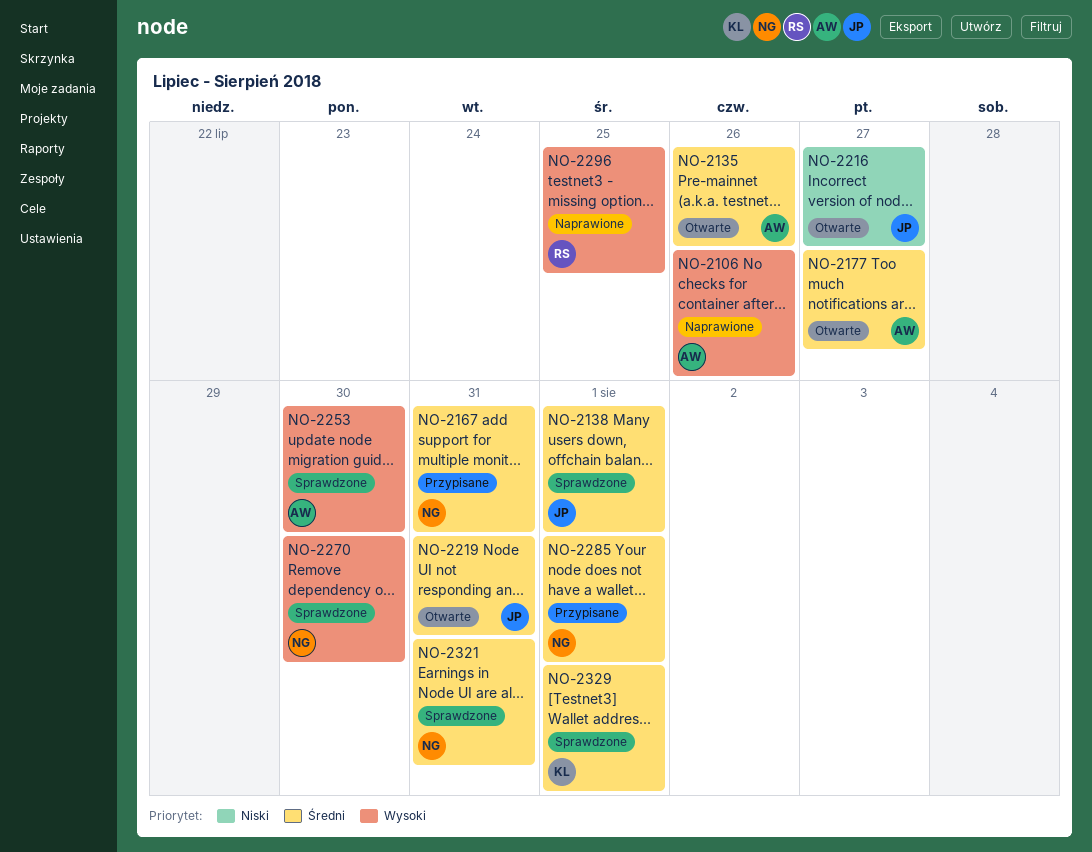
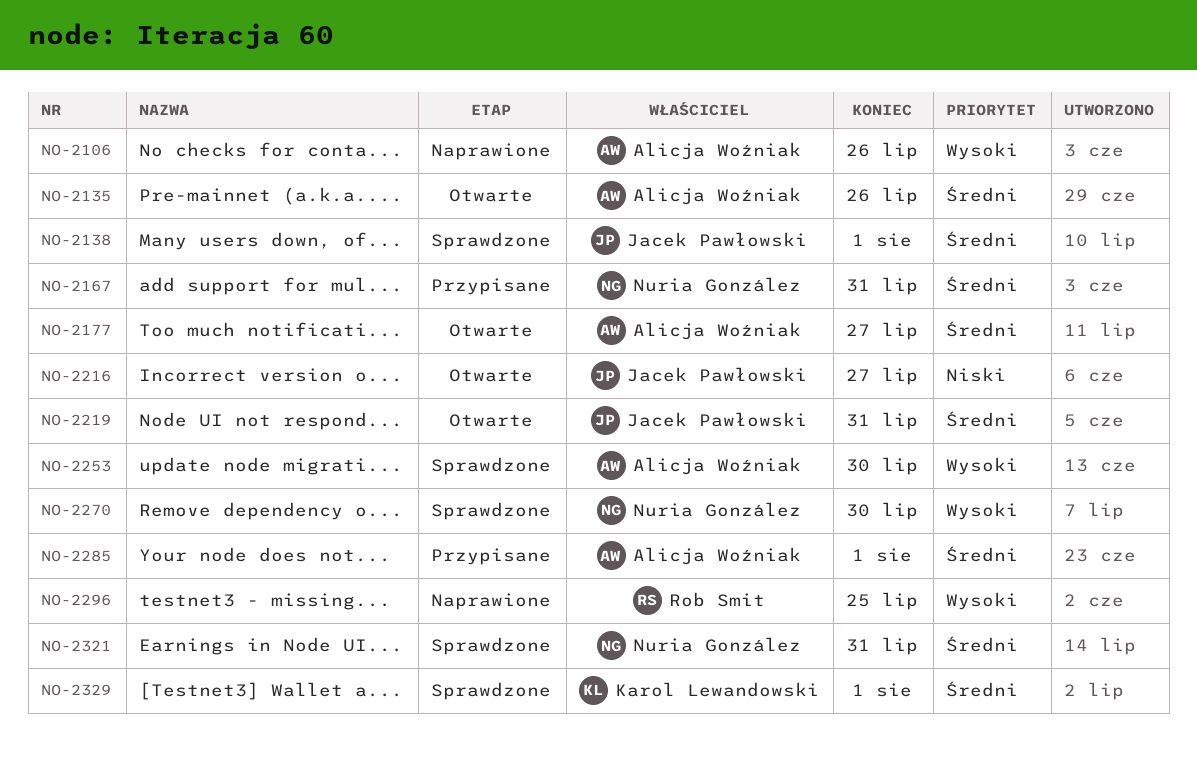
NO-2285, owner: Nuria González -> Alicja Woźniak

